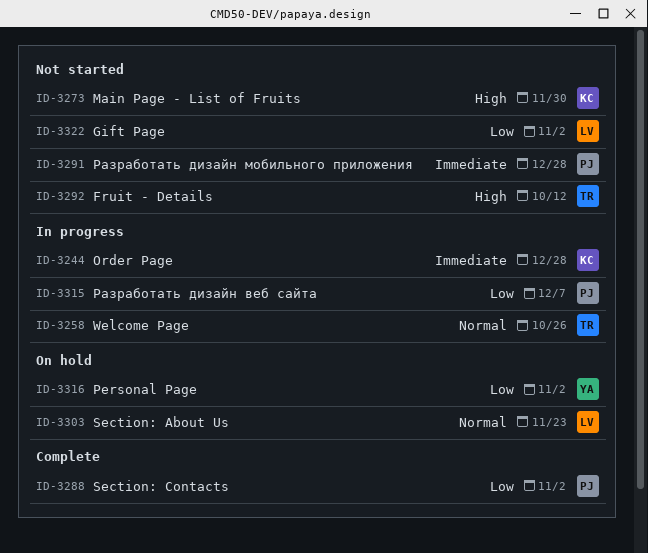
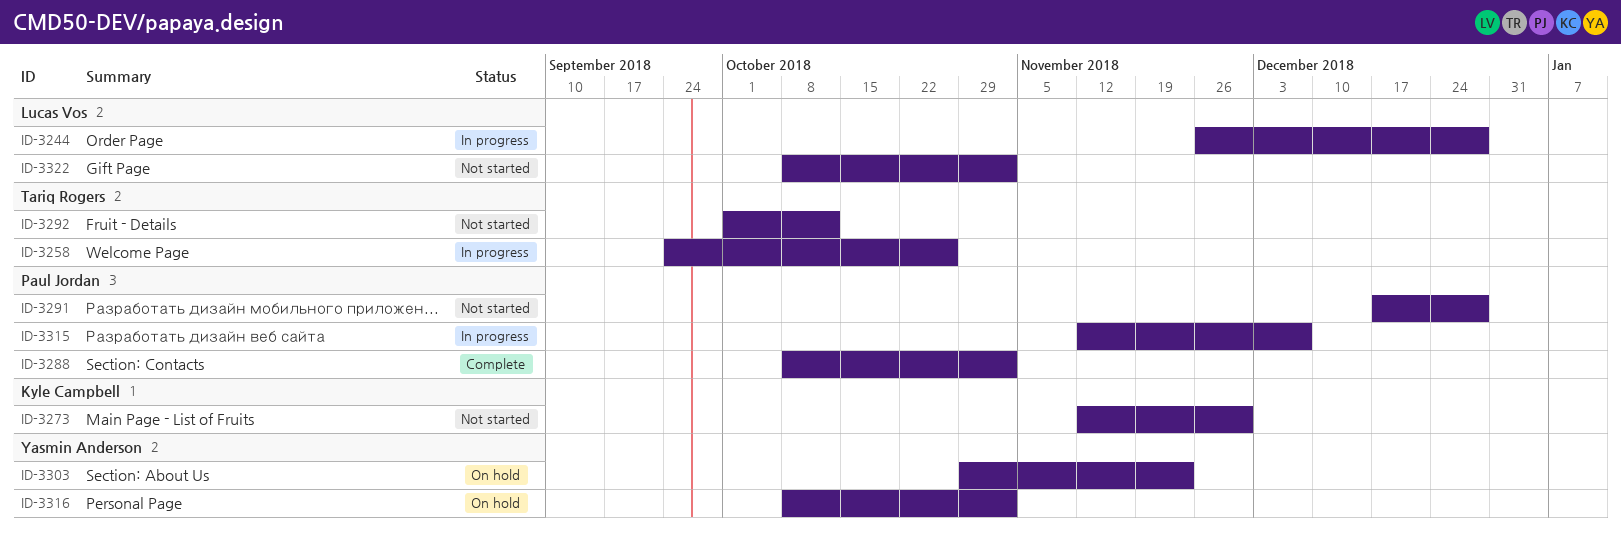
ID-3244, owner: Kyle Campbell -> Lucas Vos
ID-3303, owner: Lucas Vos -> Yasmin Anderson

